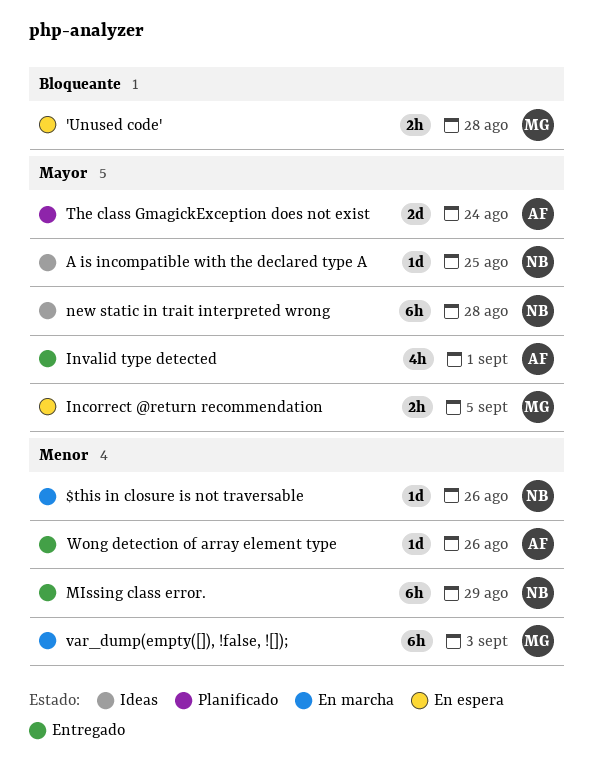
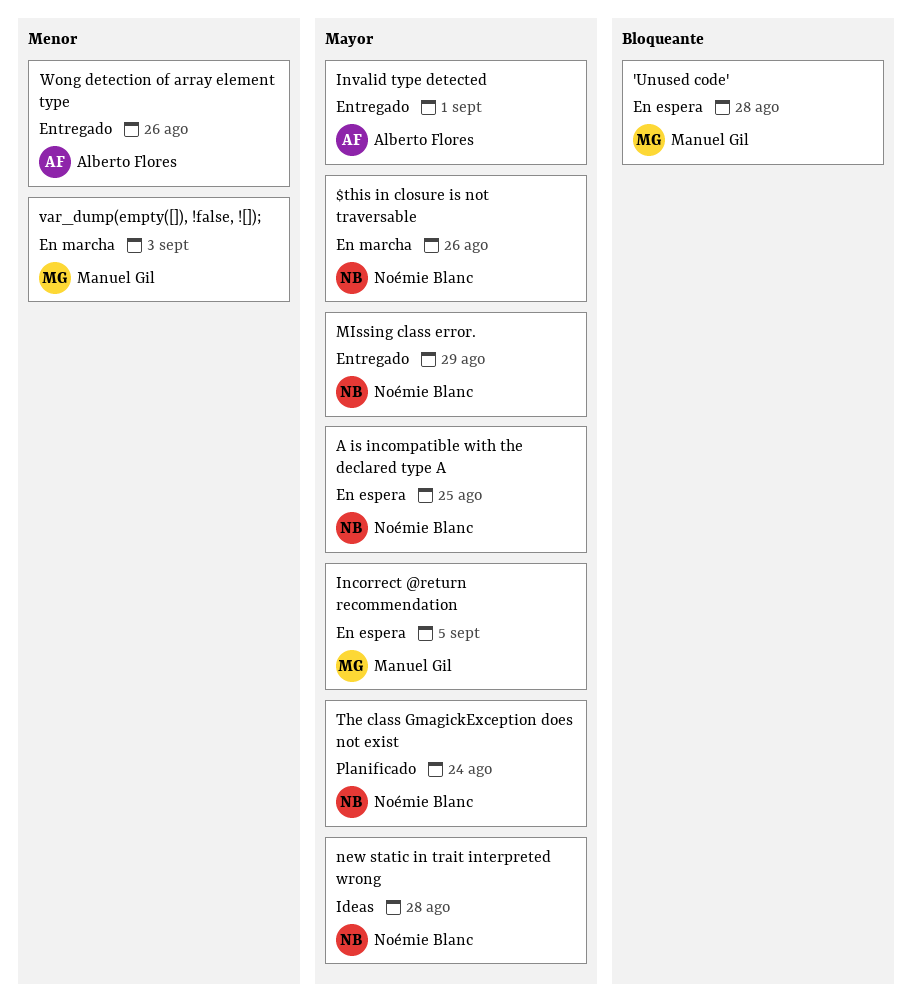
$this in closure is not traversable, priority: Menor -> Mayor
A is incompatible with the declared type A, status: Ideas -> En espera
MIssing class error., priority: Menor -> Mayor
The class GmagickException does not exist, owner: Alberto Flores -> Noémie Blanc

